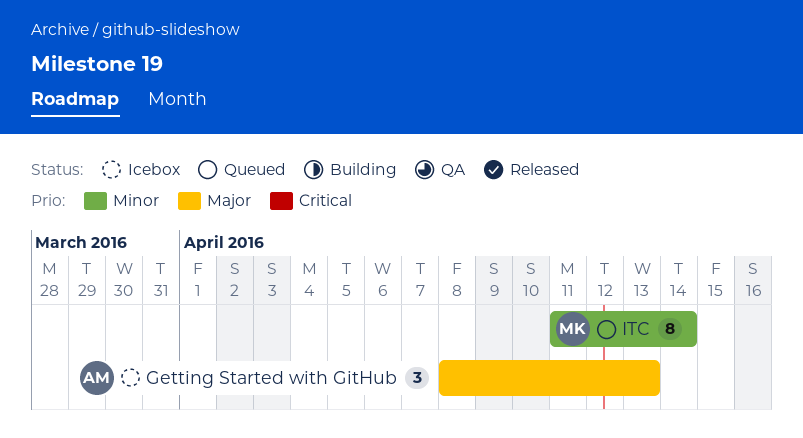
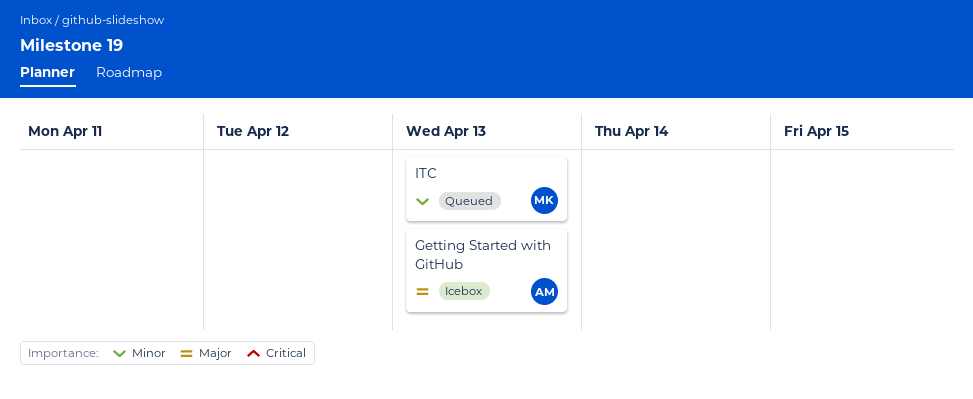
ITC, due: Apr 14 -> Apr 13

